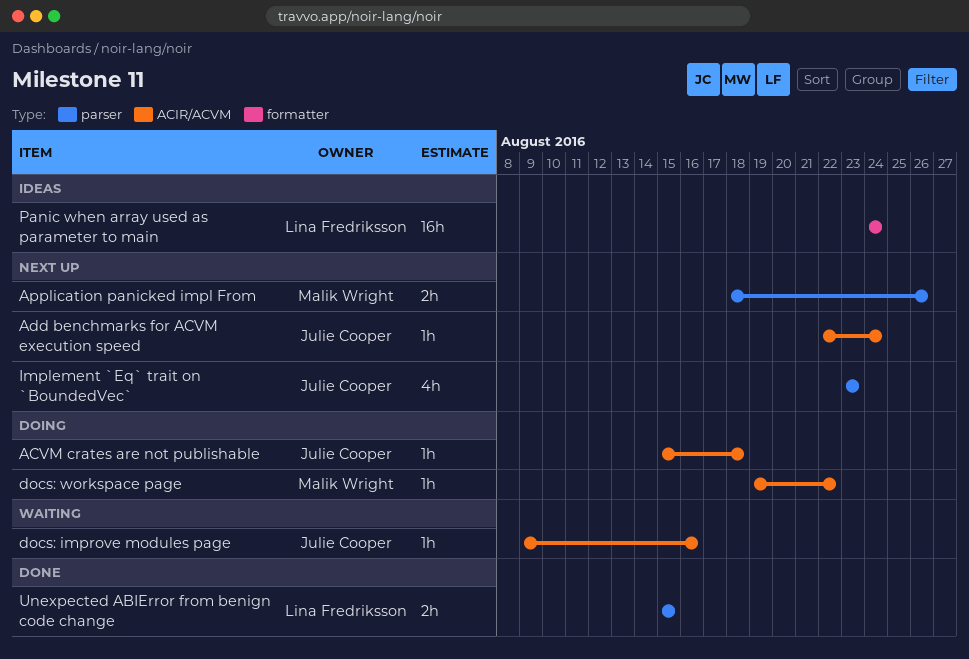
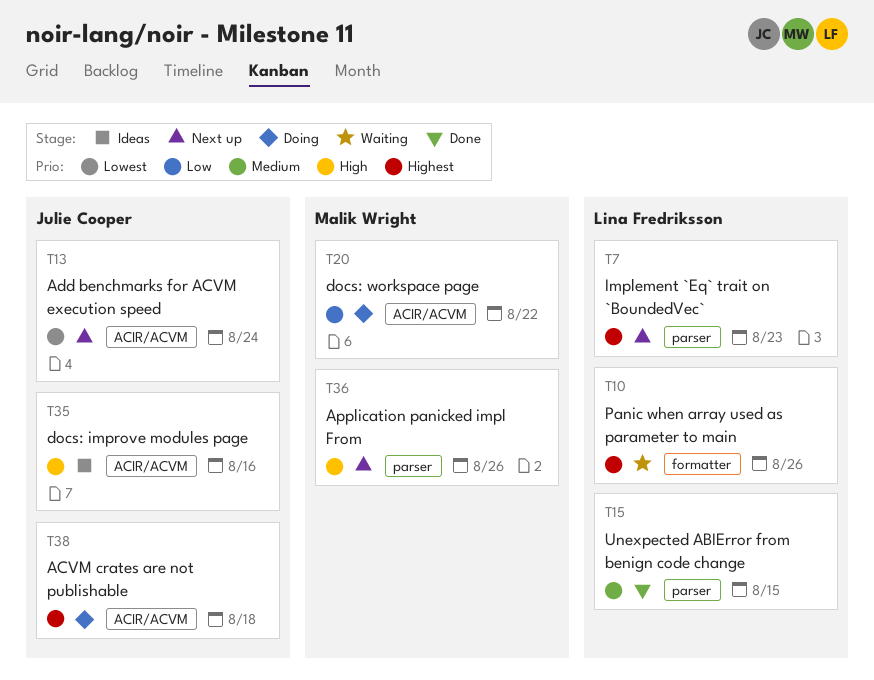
docs: improve modules page, status: Waiting -> Ideas
Implement `Eq` trait on `BoundedVec`, owner: Julie Cooper -> Lina Fredriksson
Panic when array used as parameter to main, status: Ideas -> Waiting
Panic when array used as parameter to main, due: Aug 24 -> Aug 26

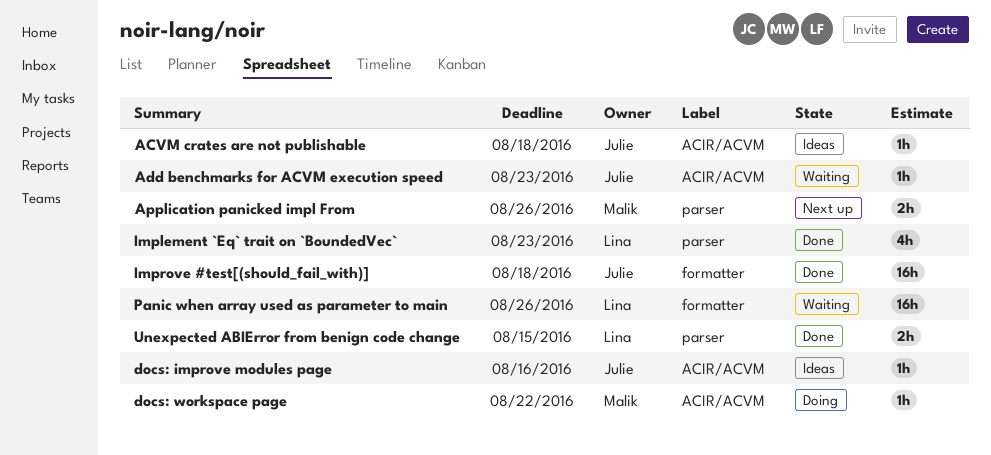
ACVM crates are not publishable, status: Doing -> Ideas
Add benchmarks for ACVM execution speed, status: Next up -> Waiting
Add benchmarks for ACVM execution speed, due: Aug 24 -> Aug 23
Implement `Eq` trait on `BoundedVec`, status: Next up -> Done
Improve #test[(should_fail_with)]: none -> present

